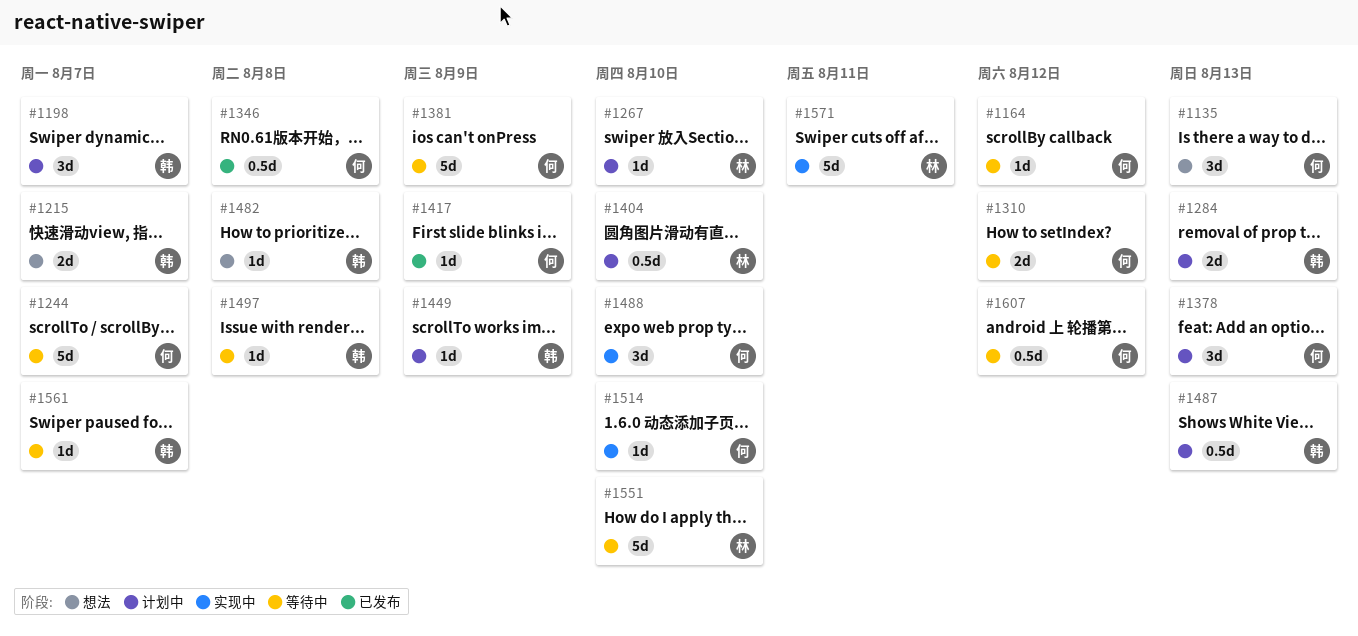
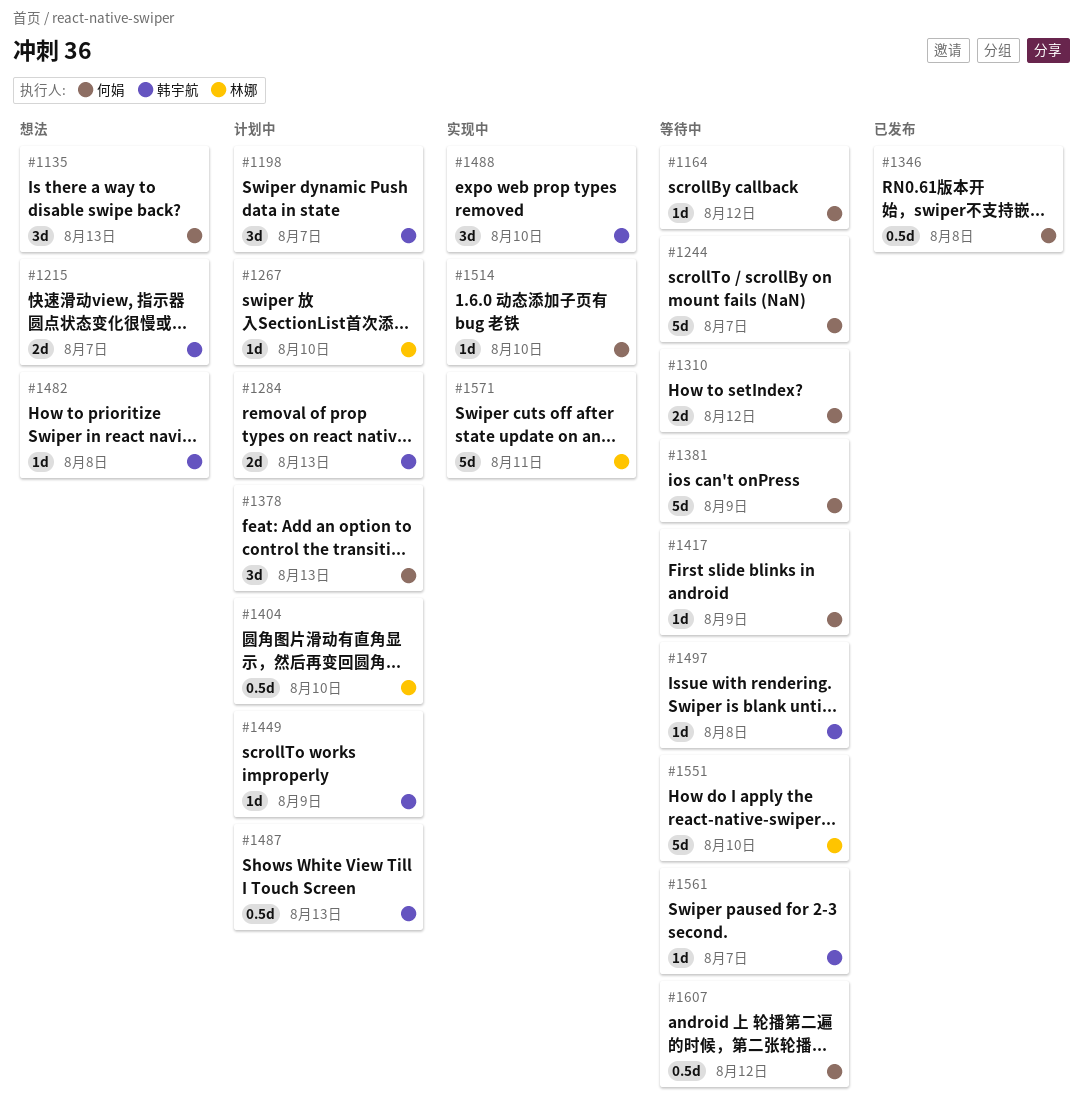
#1417, status: 已发布 -> 等待中
#1488, owner: 何娟 -> 韩宇航

